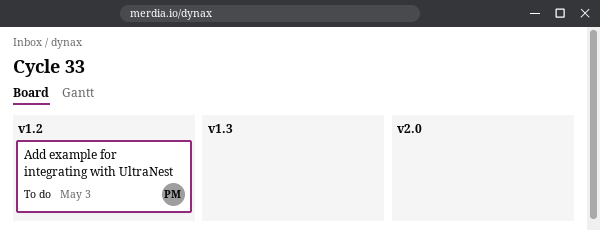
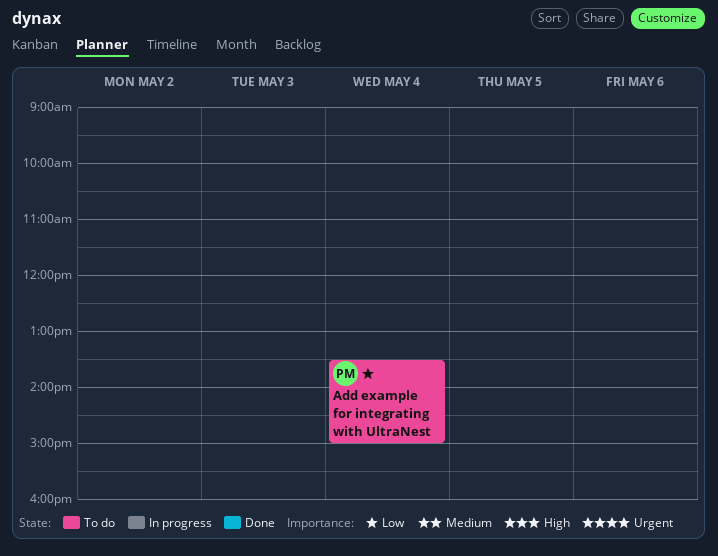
Add example for integrating with UltraNest, day: May 3 -> May 4

